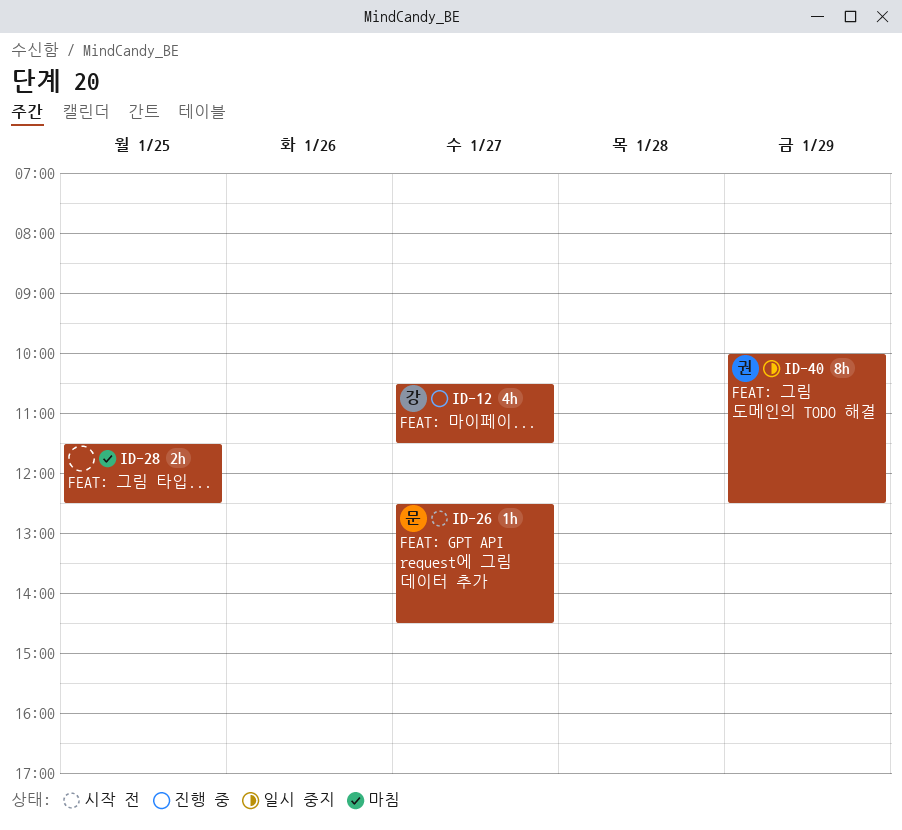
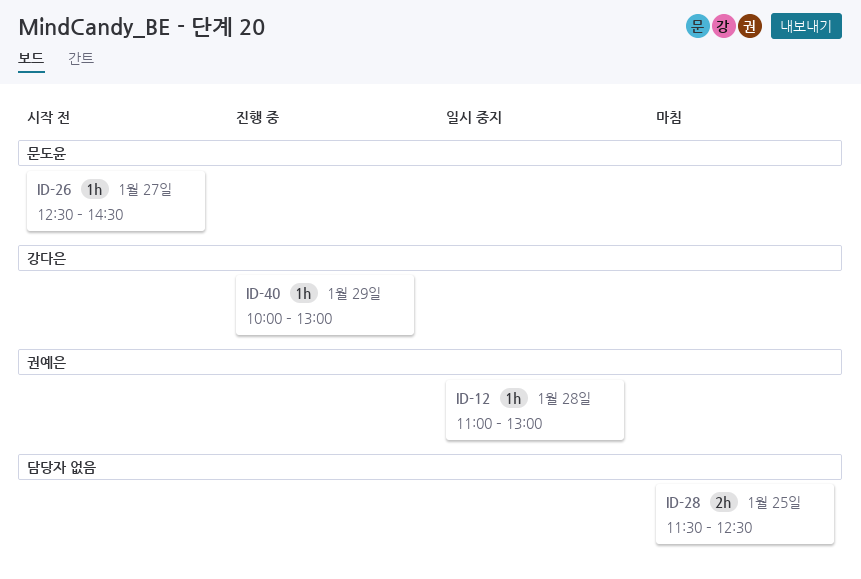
ID-12, status: 진행 중 -> 일시 중지
ID-12, owner: 강다은 -> 권예은
ID-12, estimate: 4h -> 1h
ID-12, day: Jan 27 -> Jan 28
ID-12, begins: 10:30 -> 11:00
ID-12, ends: 11:30 -> 13:00
ID-40, status: 일시 중지 -> 진행 중
ID-40, owner: 권예은 -> 강다은
ID-40, estimate: 8h -> 1h
ID-40, ends: 12:30 -> 13:00

